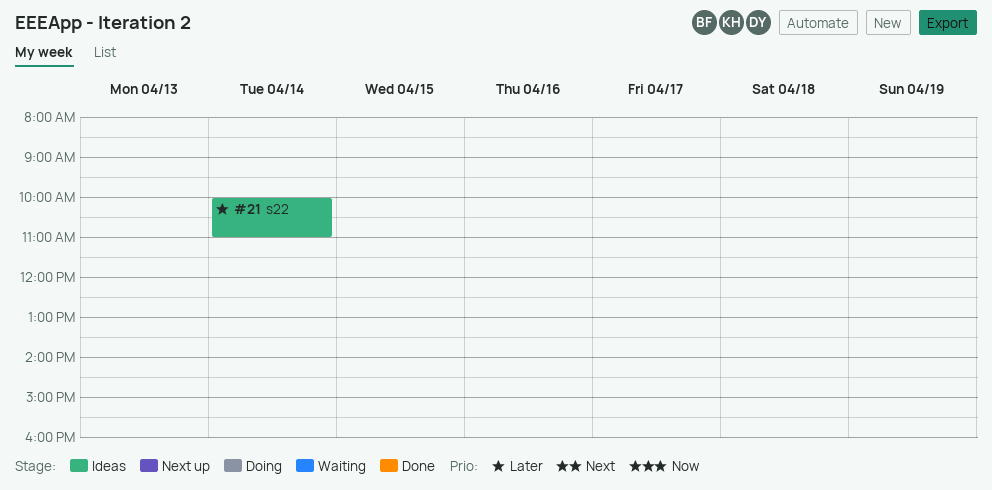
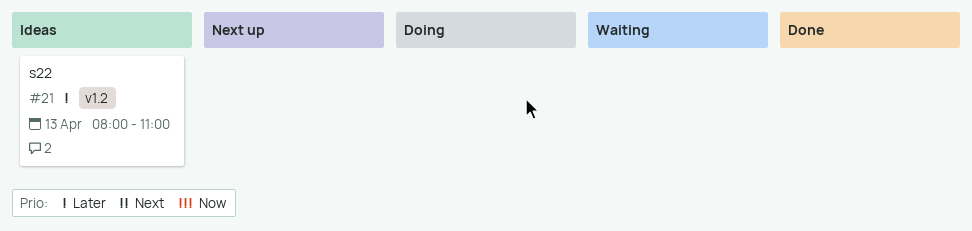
#21, day: Apr 14 -> Apr 13
#21, begins: 10:00 -> 08:00

